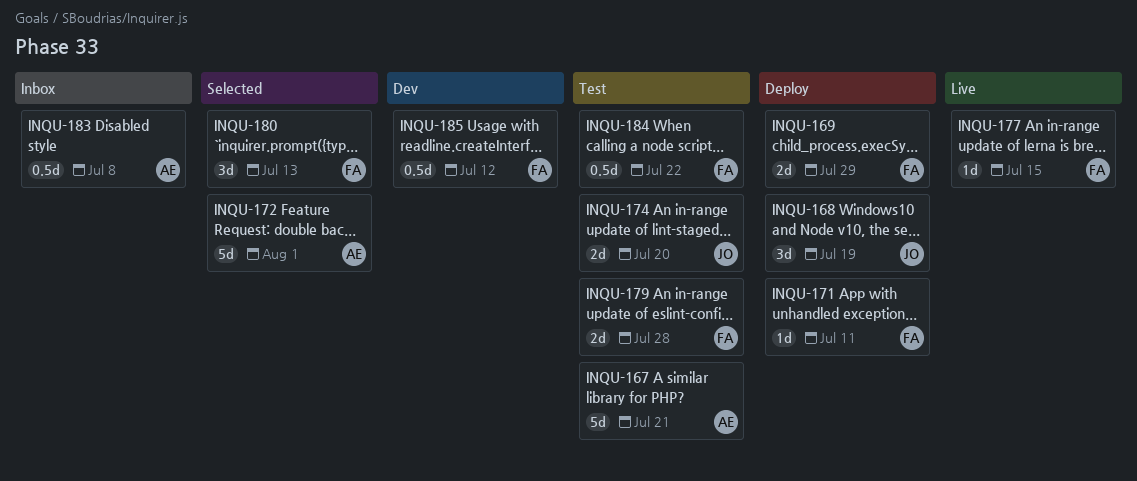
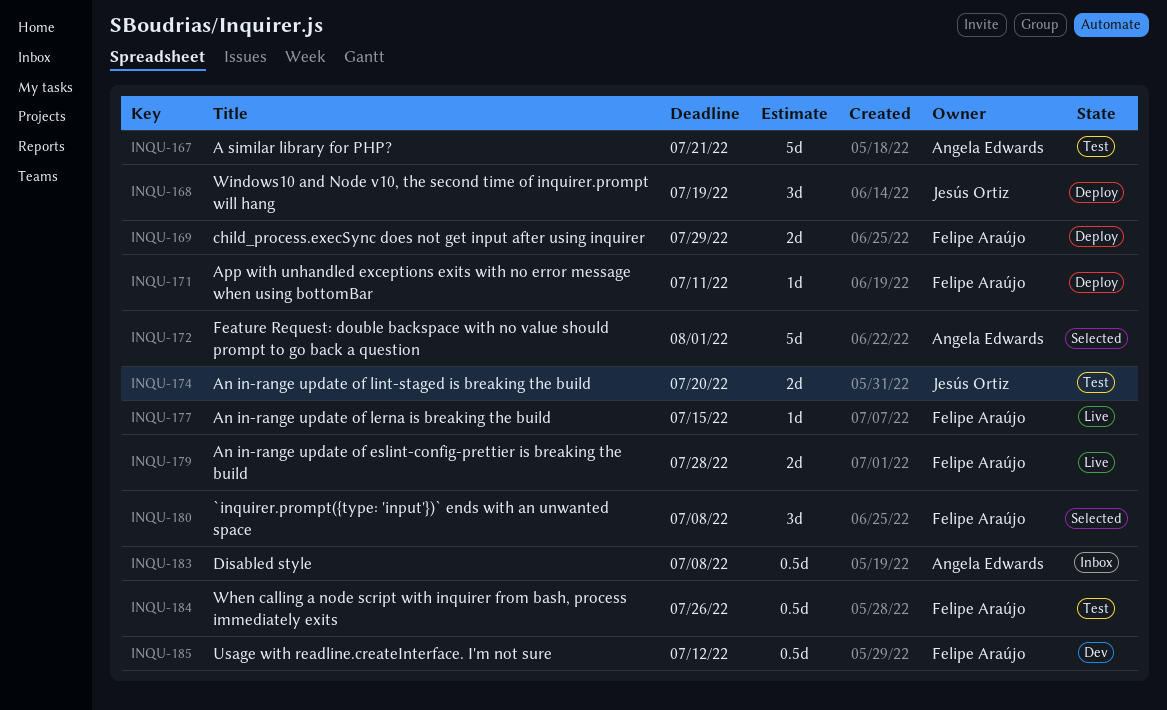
INQU-179, status: Test -> Live
INQU-180, due: Jul 13 -> Jul 8
INQU-184, due: Jul 22 -> Jul 26

